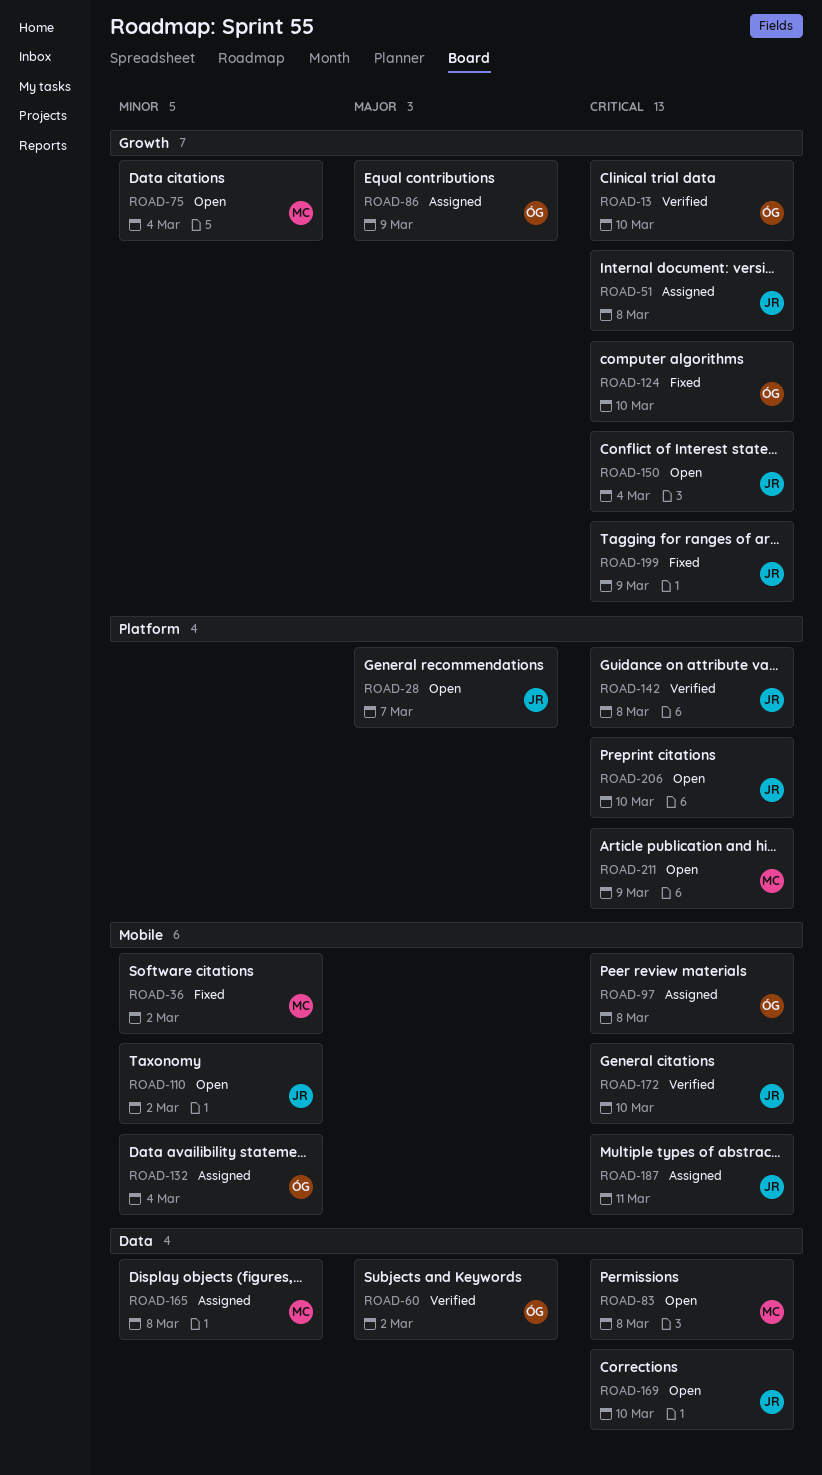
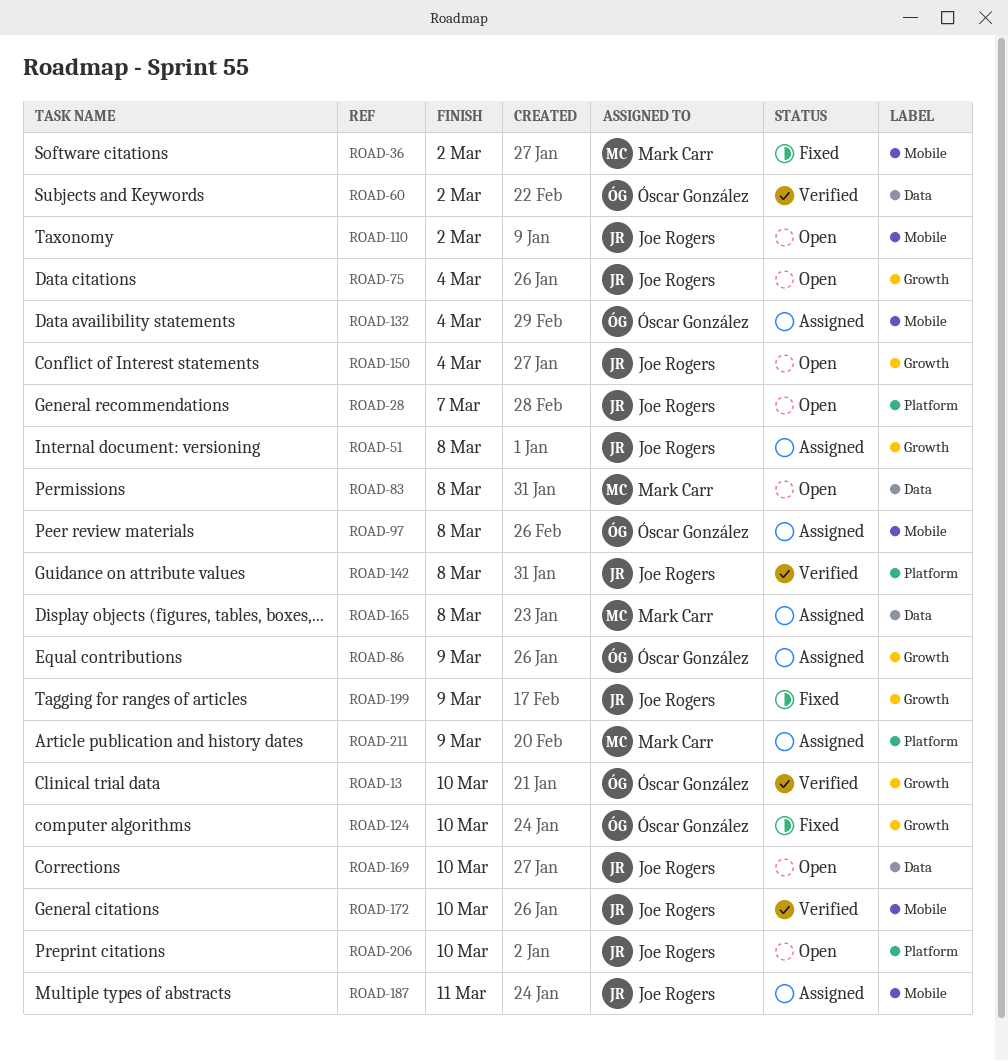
ROAD-75, owner: Mark Carr -> Joe Rogers
ROAD-211, status: Open -> Assigned

